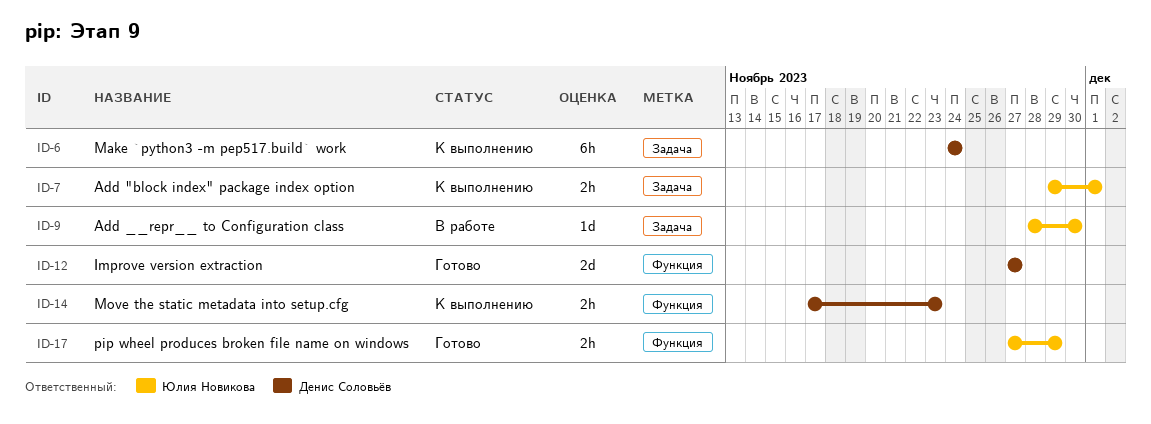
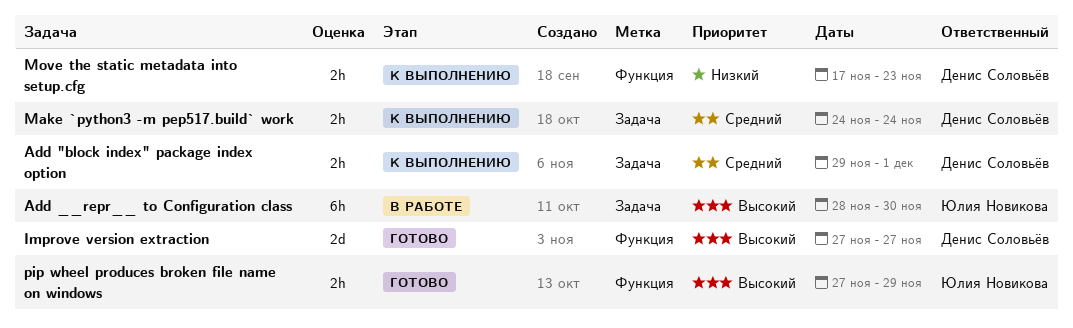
Add "block index" package index option, owner: Юлия Новикова -> Денис Соловьёв
Add __repr__ to Configuration class, estimate: 1d -> 6h
Make `python3 -m pep517.build` work, estimate: 6h -> 2h

